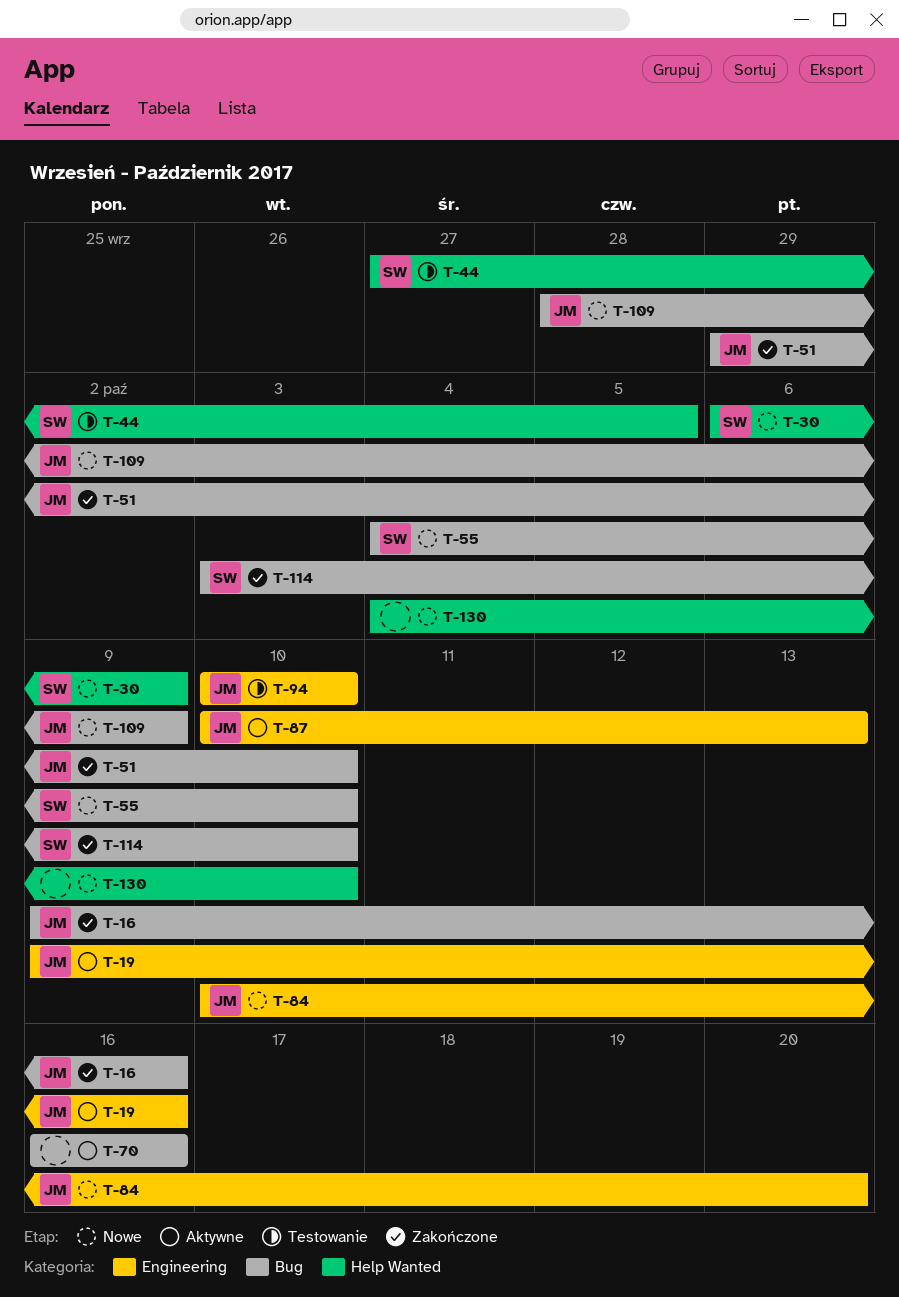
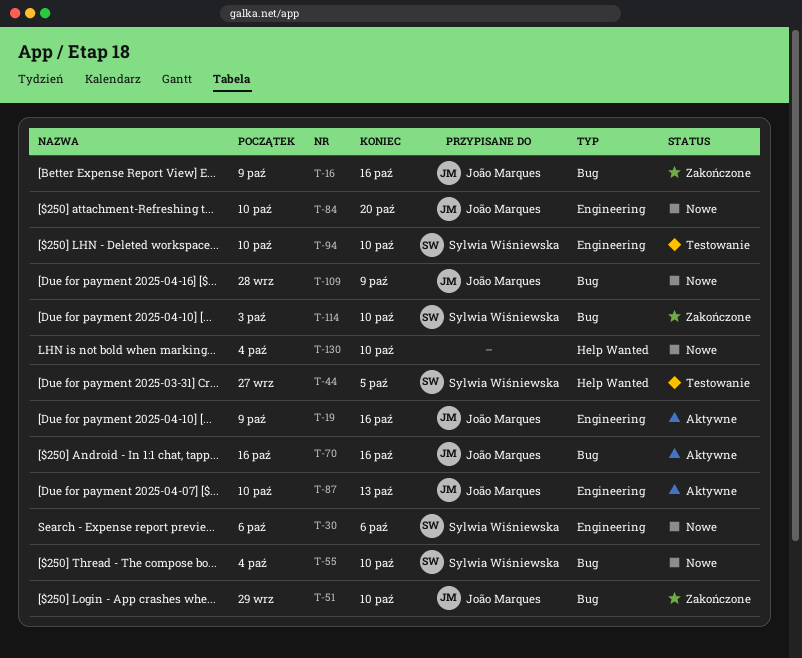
T-30, label: Help Wanted -> Engineering
T-30, due: Oct 9 -> Oct 6
T-70, owner: none -> João Marques
T-94, owner: João Marques -> Sylwia Wiśniewska

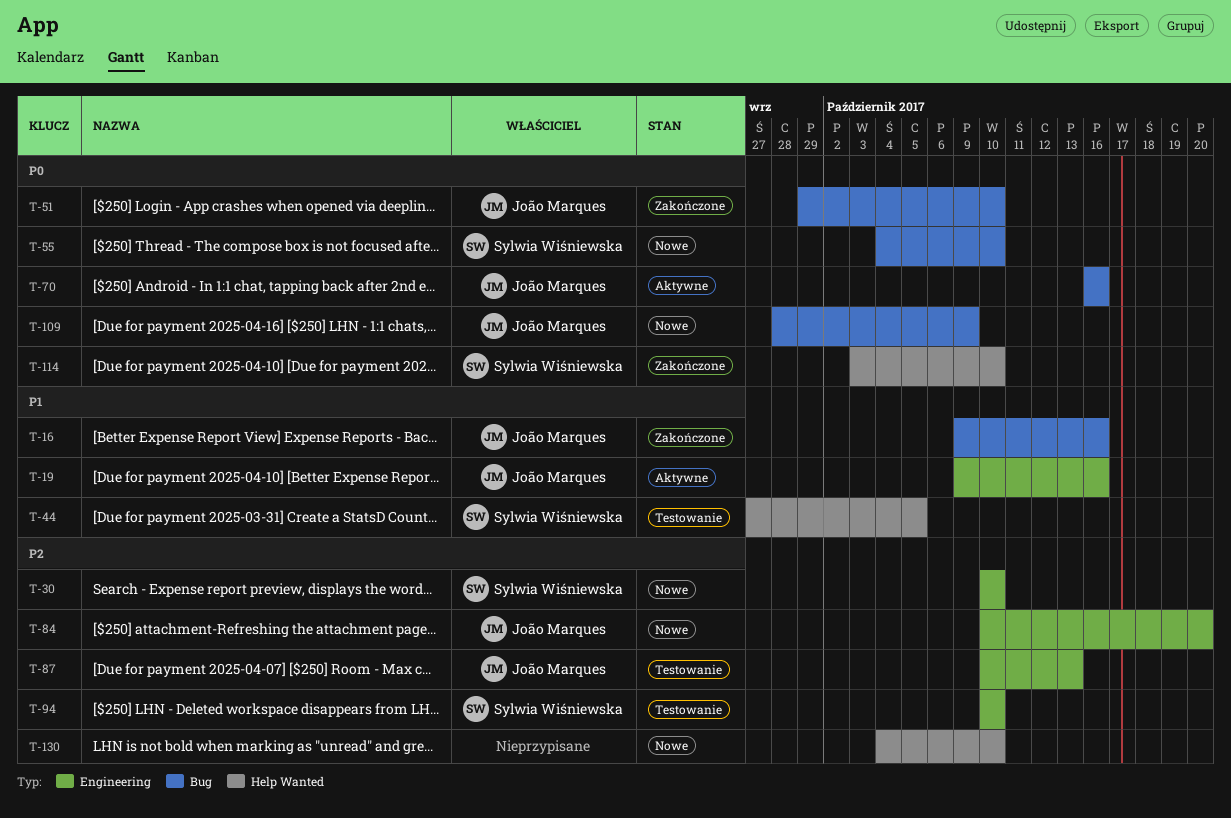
T-30, start: Oct 6 -> Oct 10
T-30, due: Oct 6 -> Oct 10
T-87, status: Aktywne -> Testowanie
T-114, label: Bug -> Help Wanted

